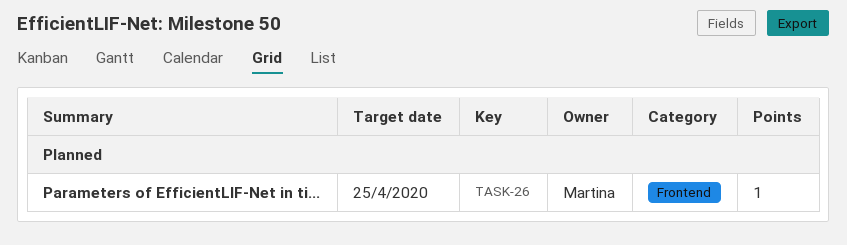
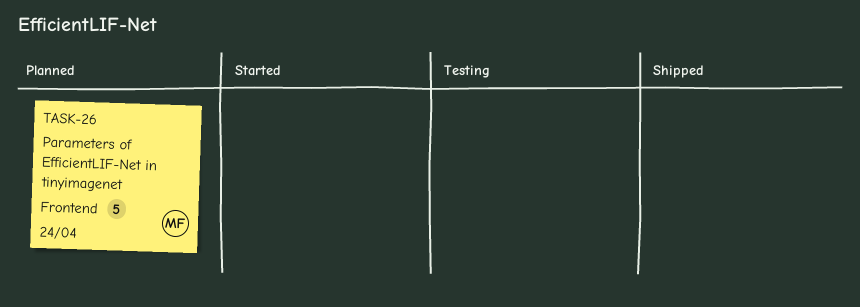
TASK-26, estimate: 1 -> 5
TASK-26, due: Apr 25 -> Apr 24

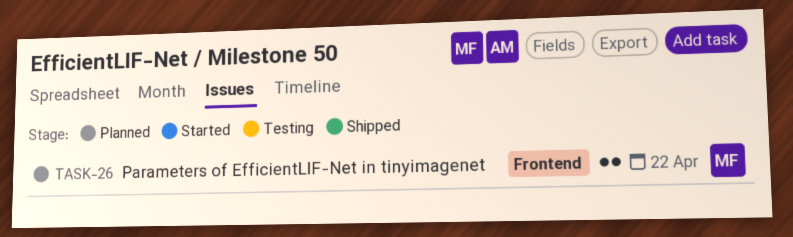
TASK-26, estimate: 5 -> 2
TASK-26, due: Apr 24 -> Apr 22

